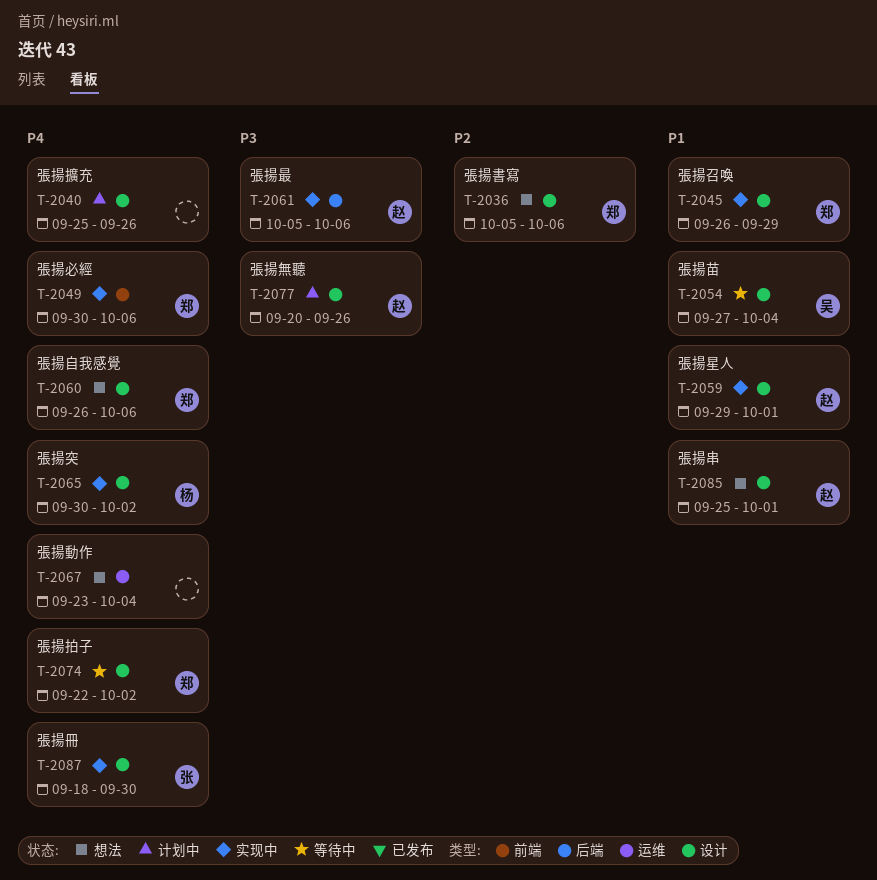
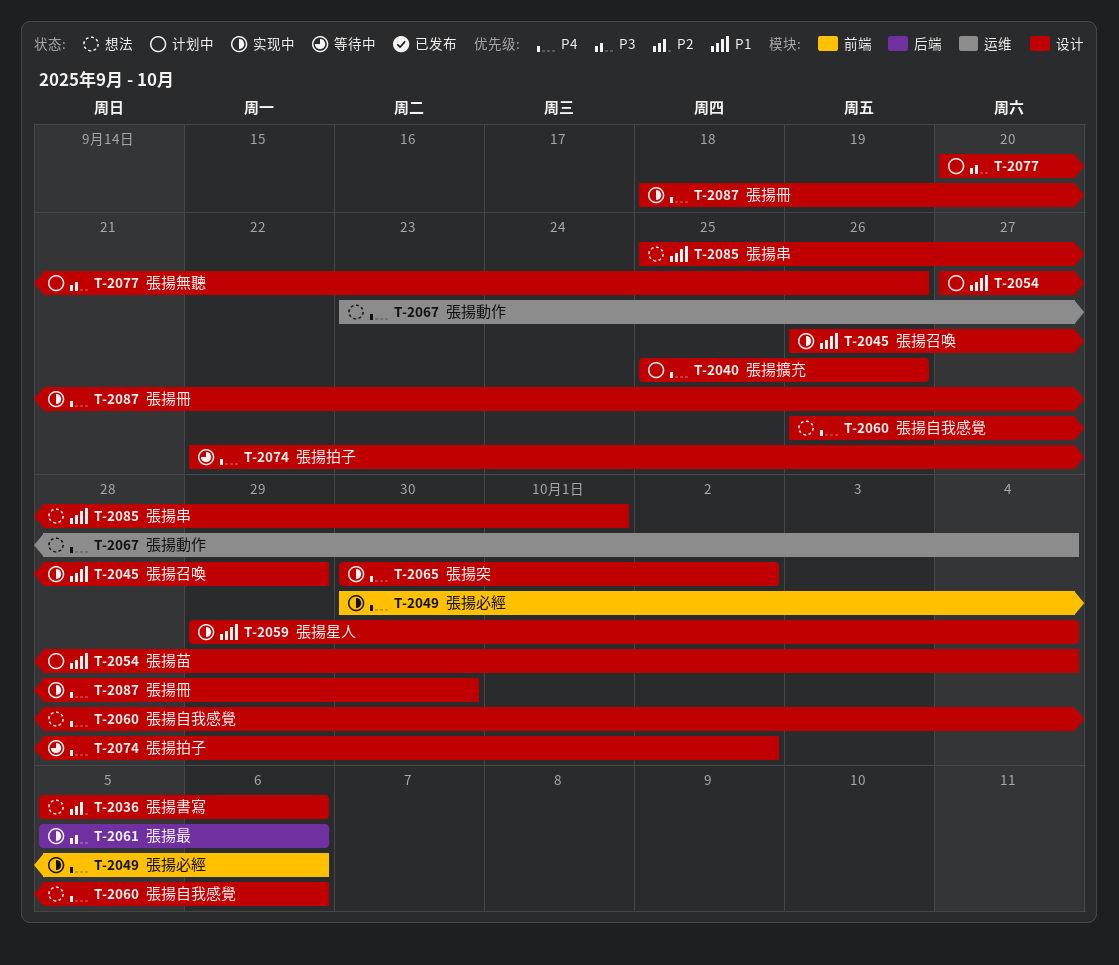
T-2054, status: 等待中 -> 计划中
T-2059, due: Oct 1 -> Oct 4

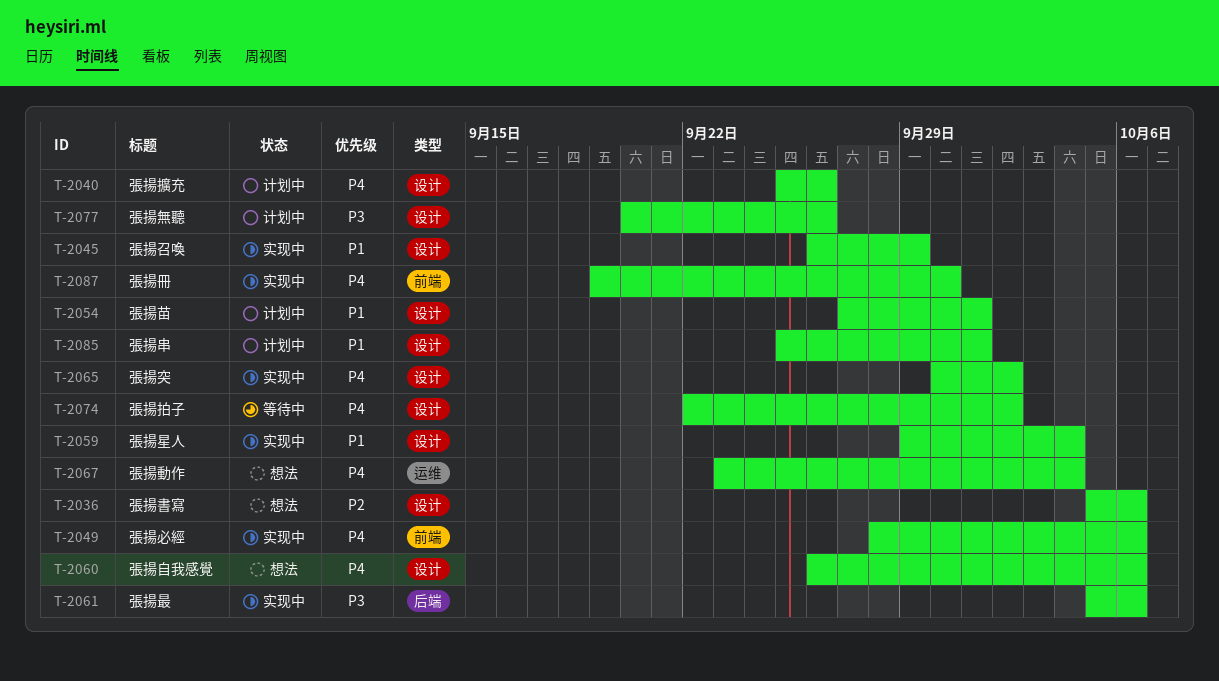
T-2049, start: Sep 30 -> Sep 28
T-2054, due: Oct 4 -> Oct 1
T-2085, status: 想法 -> 计划中
T-2087, label: 设计 -> 前端
T-2087, start: Sep 18 -> Sep 19

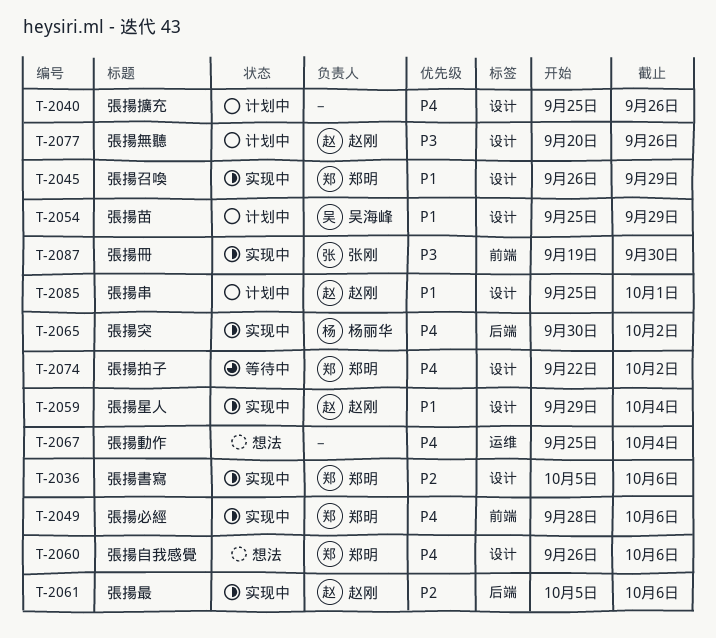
T-2036, status: 想法 -> 实现中
T-2054, start: Sep 27 -> Sep 25
T-2054, due: Oct 1 -> Sep 29
T-2061, priority: P3 -> P2
T-2065, label: 设计 -> 后端
T-2067, start: Sep 23 -> Sep 25
T-2087, priority: P4 -> P3

